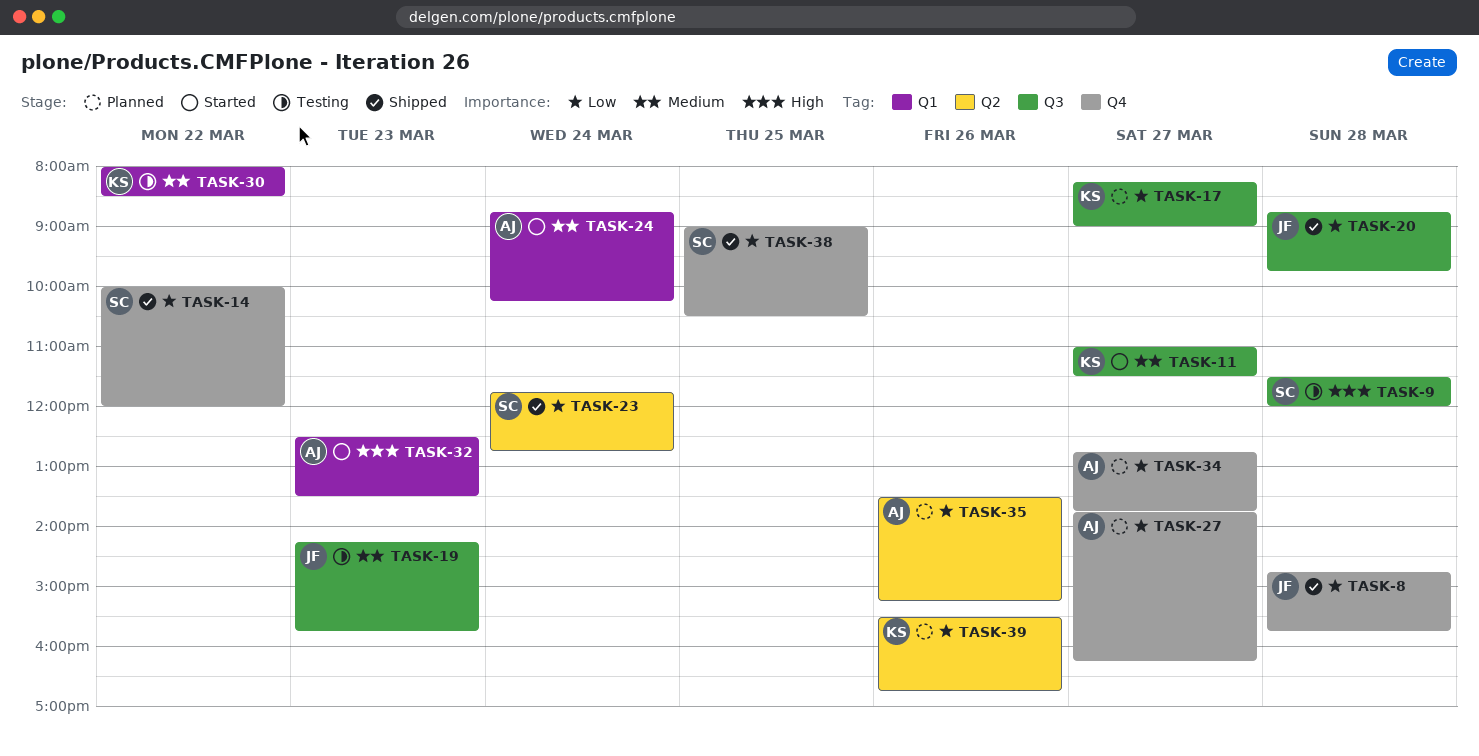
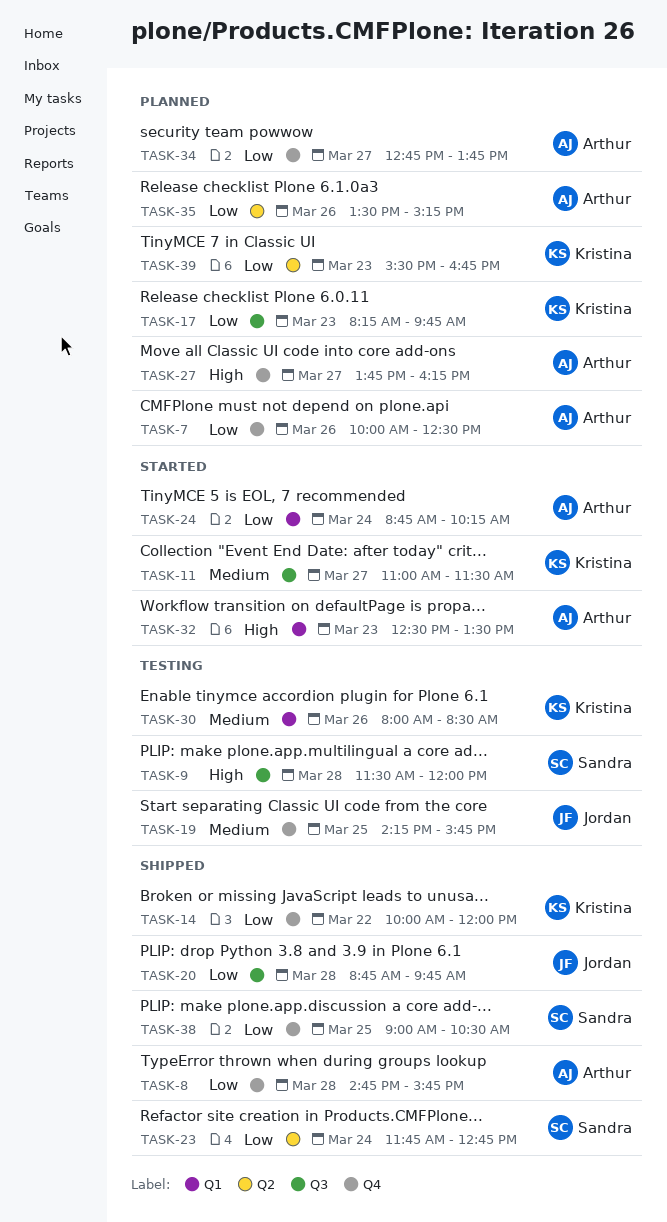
TASK-7: none -> present
TASK-8, owner: Jordan -> Arthur
TASK-14, owner: Sandra -> Kristina
TASK-17, day: Mar 27 -> Mar 23
TASK-17, ends: 09:00 -> 09:45
TASK-19, label: Q3 -> Q4
TASK-19, day: Mar 23 -> Mar 25
TASK-24, priority: Medium -> Low
TASK-27, priority: Low -> High
TASK-30, day: Mar 22 -> Mar 26
TASK-39, day: Mar 26 -> Mar 23

